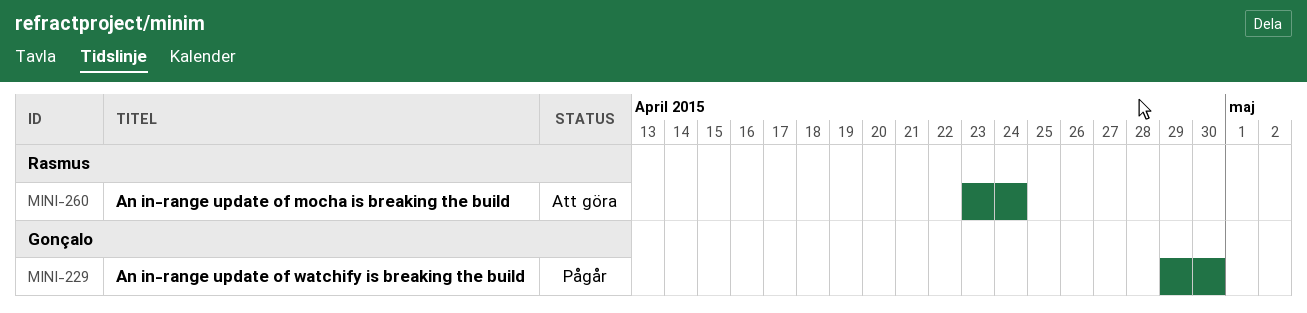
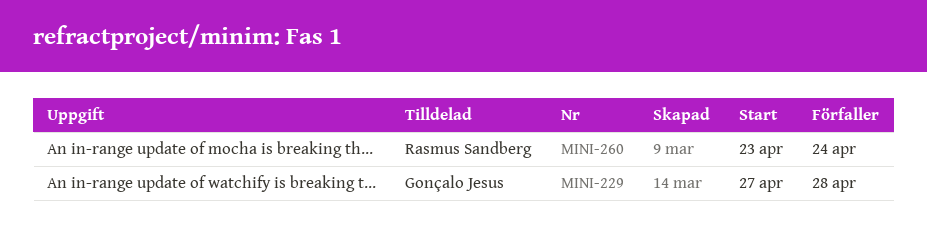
MINI-229, start: Apr 29 -> Apr 27
MINI-229, due: Apr 30 -> Apr 28

